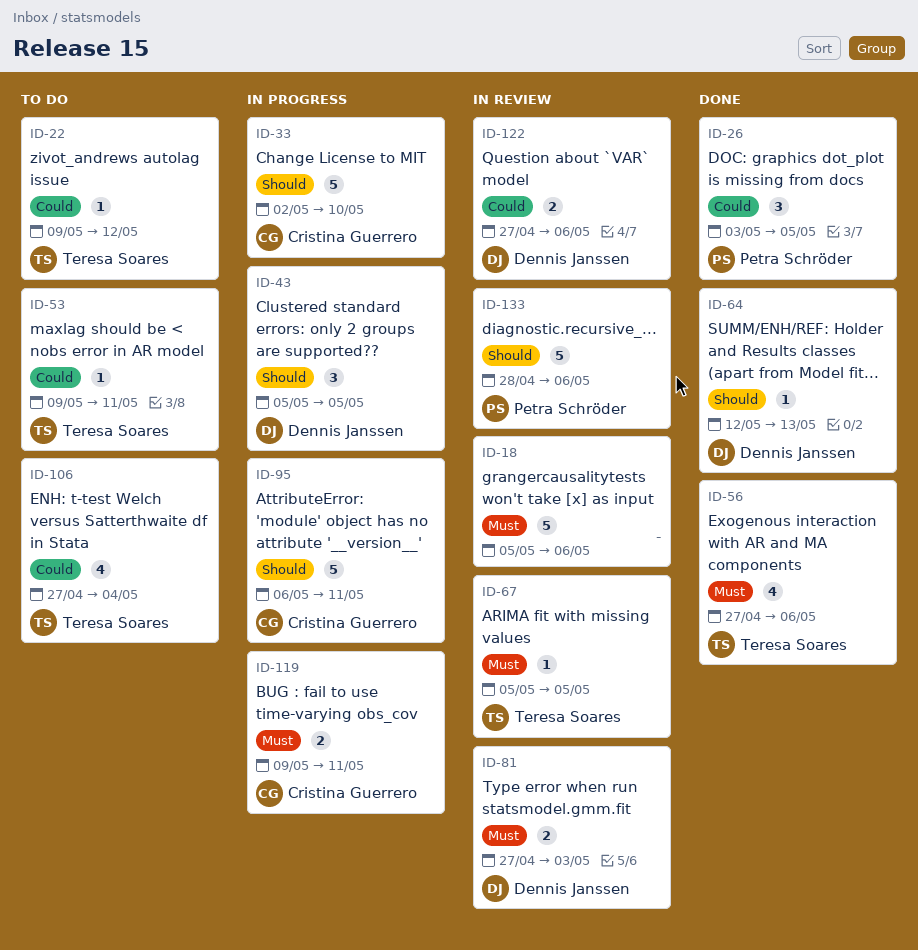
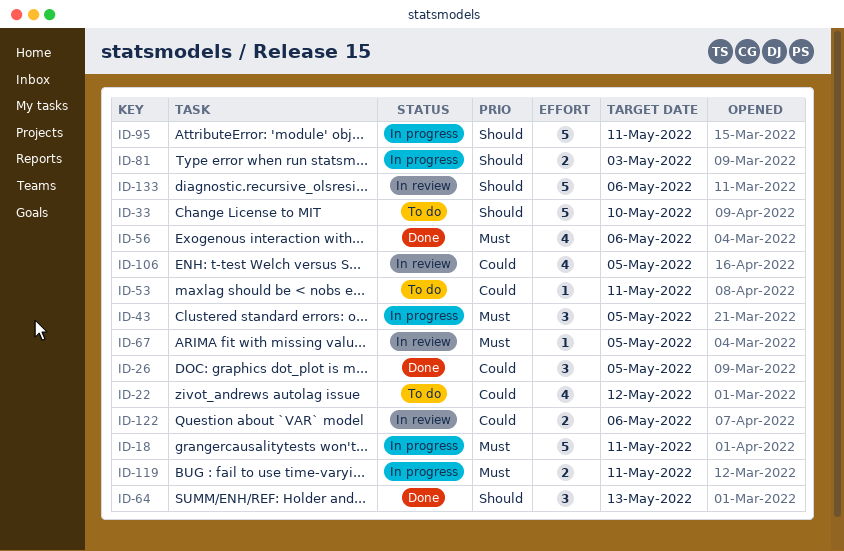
ID-18, status: In review -> In progress
ID-18, due: May 6 -> May 11
ID-22, estimate: 1 -> 4
ID-33, status: In progress -> To do
ID-43, priority: Should -> Must
ID-64, estimate: 1 -> 3
ID-81, status: In review -> In progress
ID-81, priority: Must -> Should
ID-106, status: To do -> In review
ID-106, due: May 4 -> May 5

